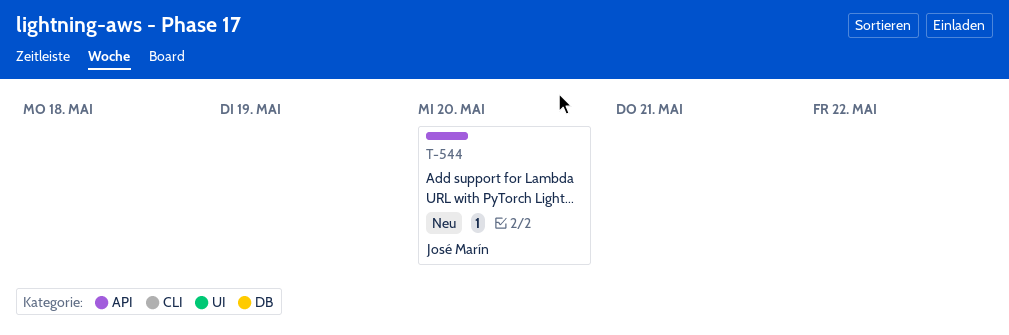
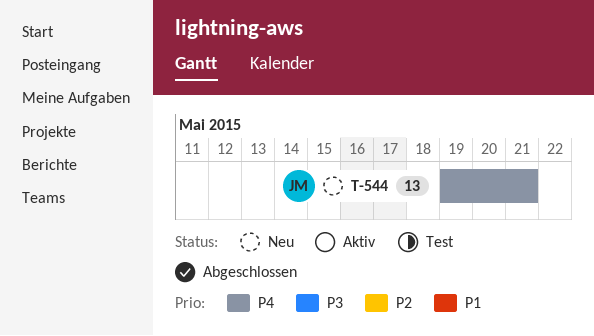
T-544, estimate: 1 -> 13
T-544, due: May 20 -> May 21

